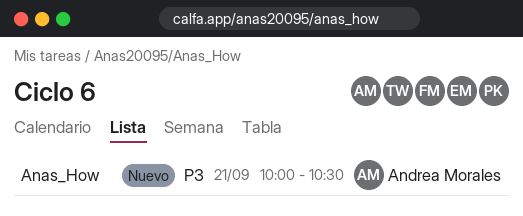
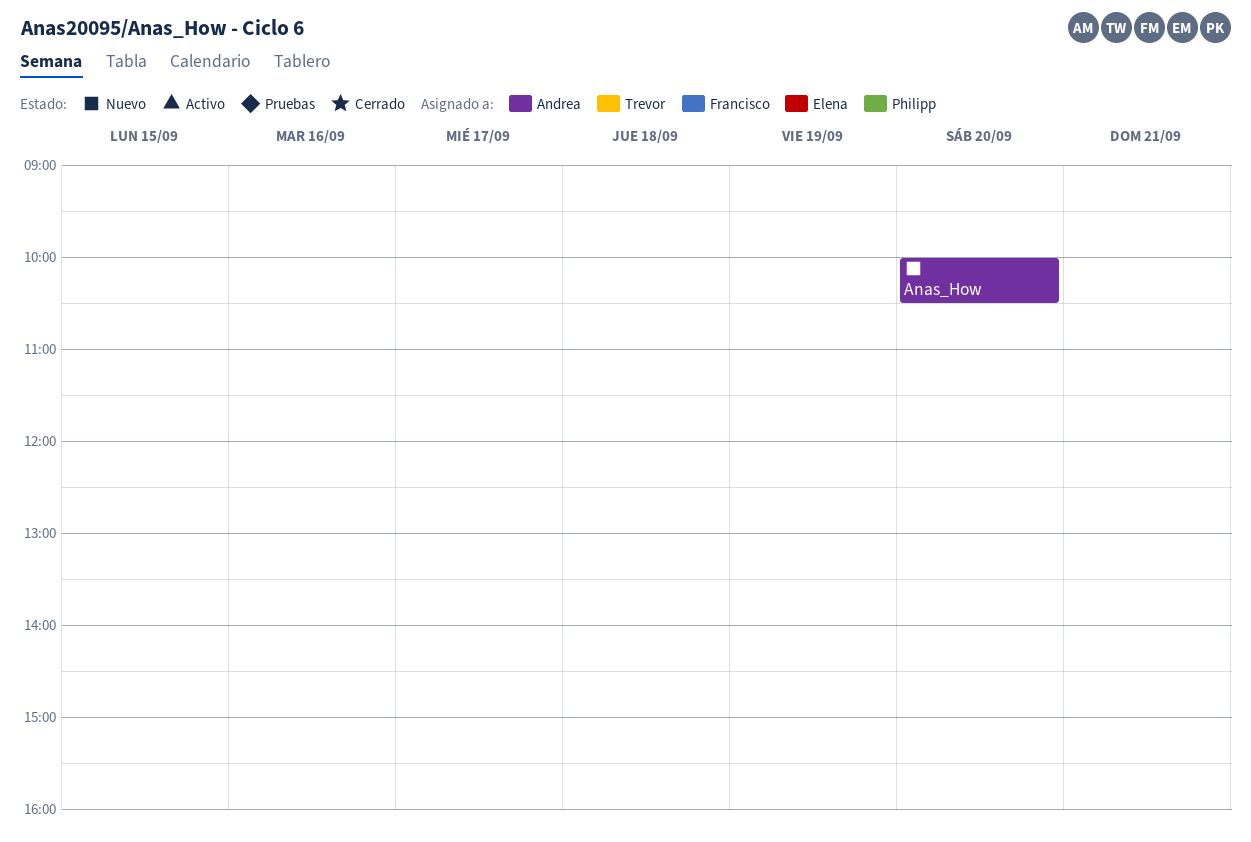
Anas_How, day: Sep 21 -> Sep 20

